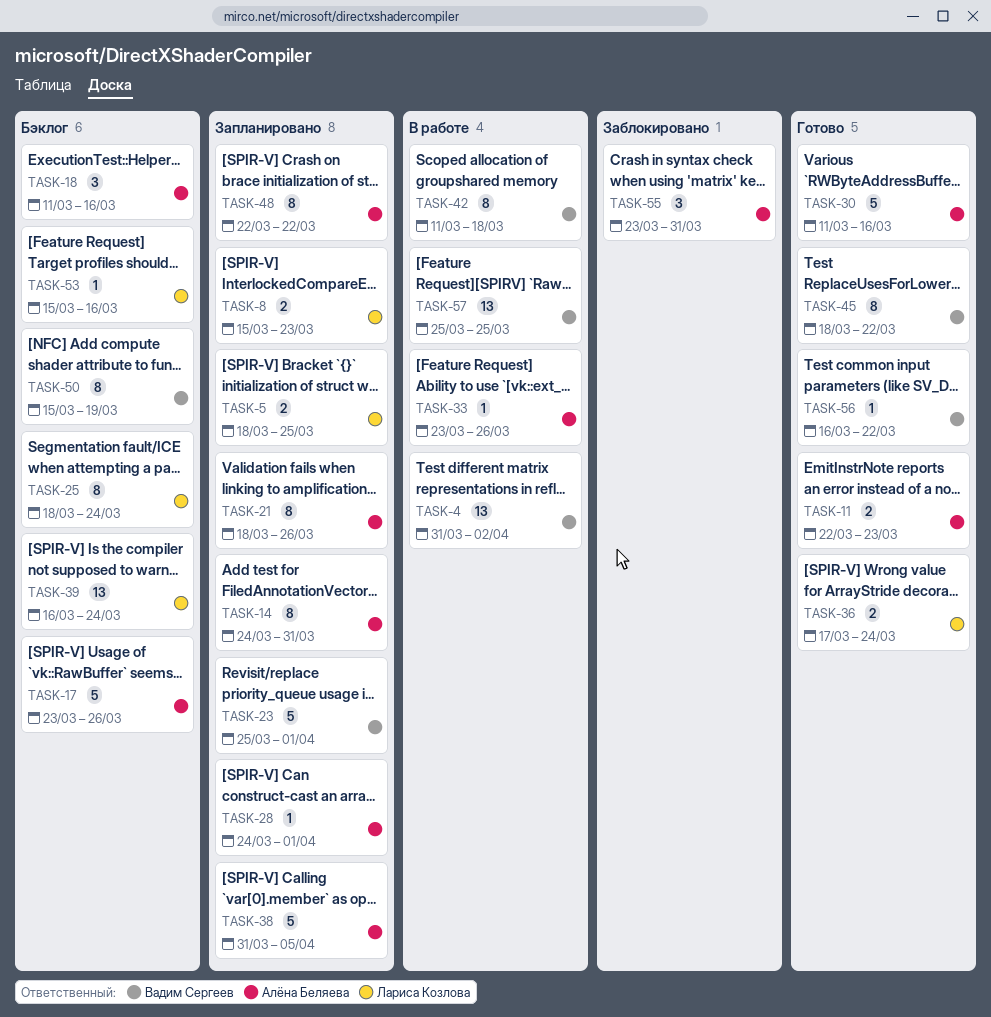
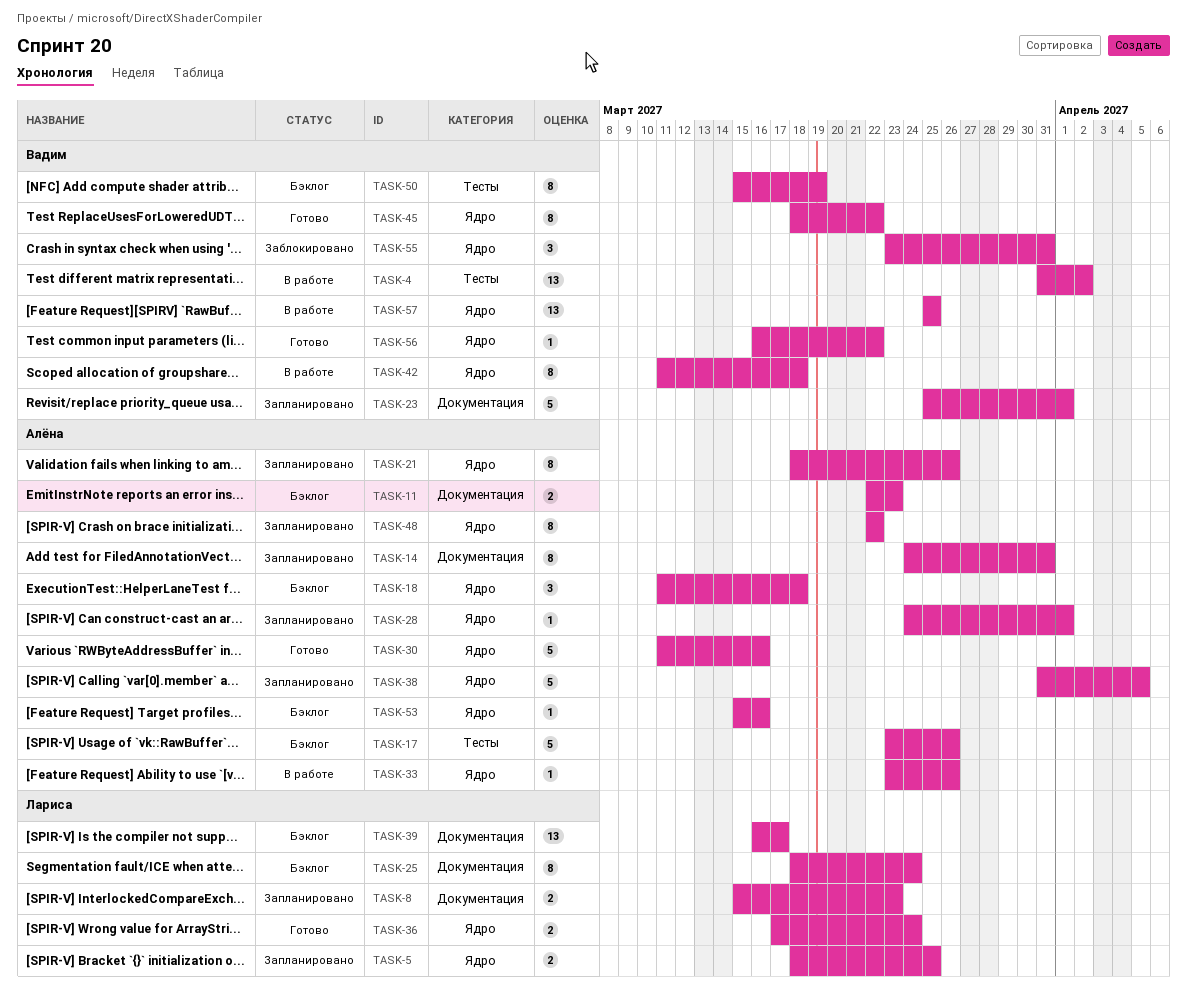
TASK-11, status: Готово -> Бэклог
TASK-18, due: Mar 16 -> Mar 18
TASK-39, due: Mar 24 -> Mar 17
TASK-53, owner: Лариса Козлова -> Алёна Беляева
TASK-55, owner: Алёна Беляева -> Вадим Сергеев

